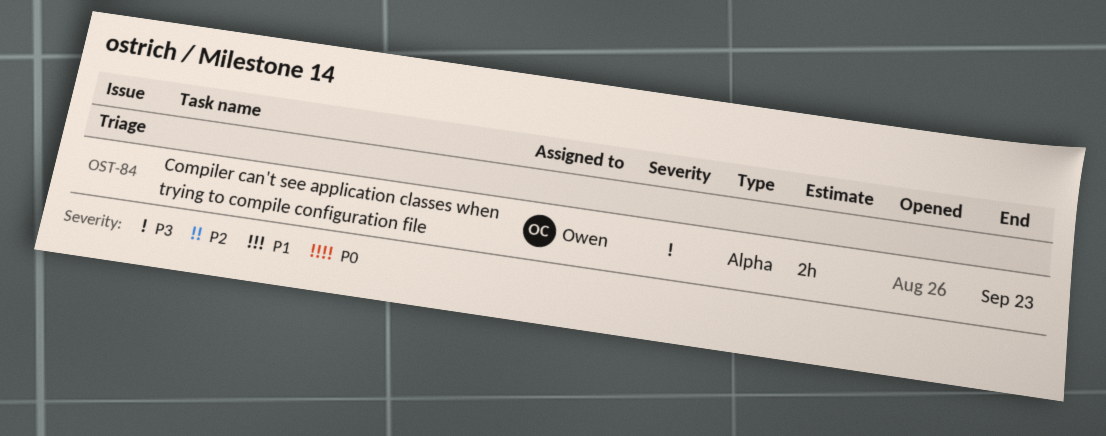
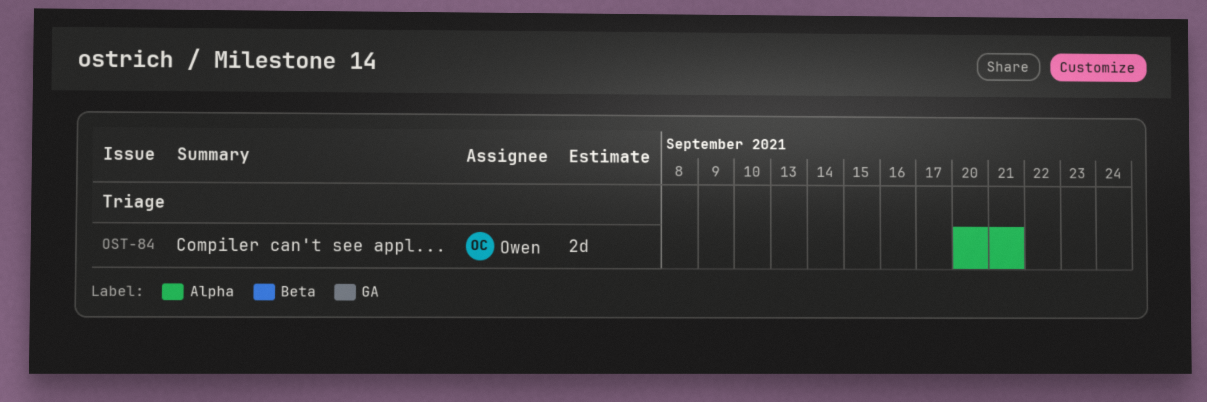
OST-84, estimate: 2h -> 2d
OST-84, due: Sep 23 -> Sep 21

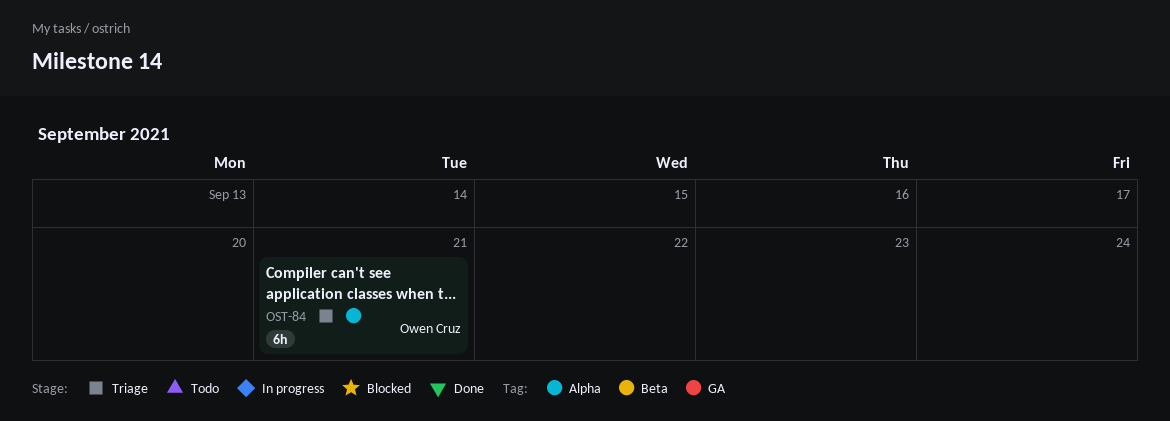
OST-84, estimate: 2d -> 6h

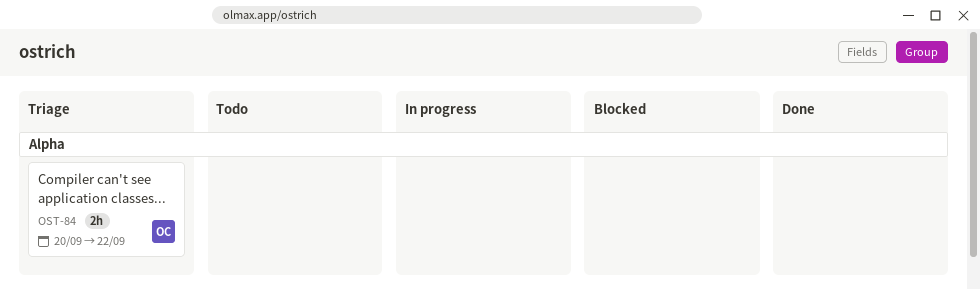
OST-84, estimate: 6h -> 2h
OST-84, due: Sep 21 -> Sep 22

